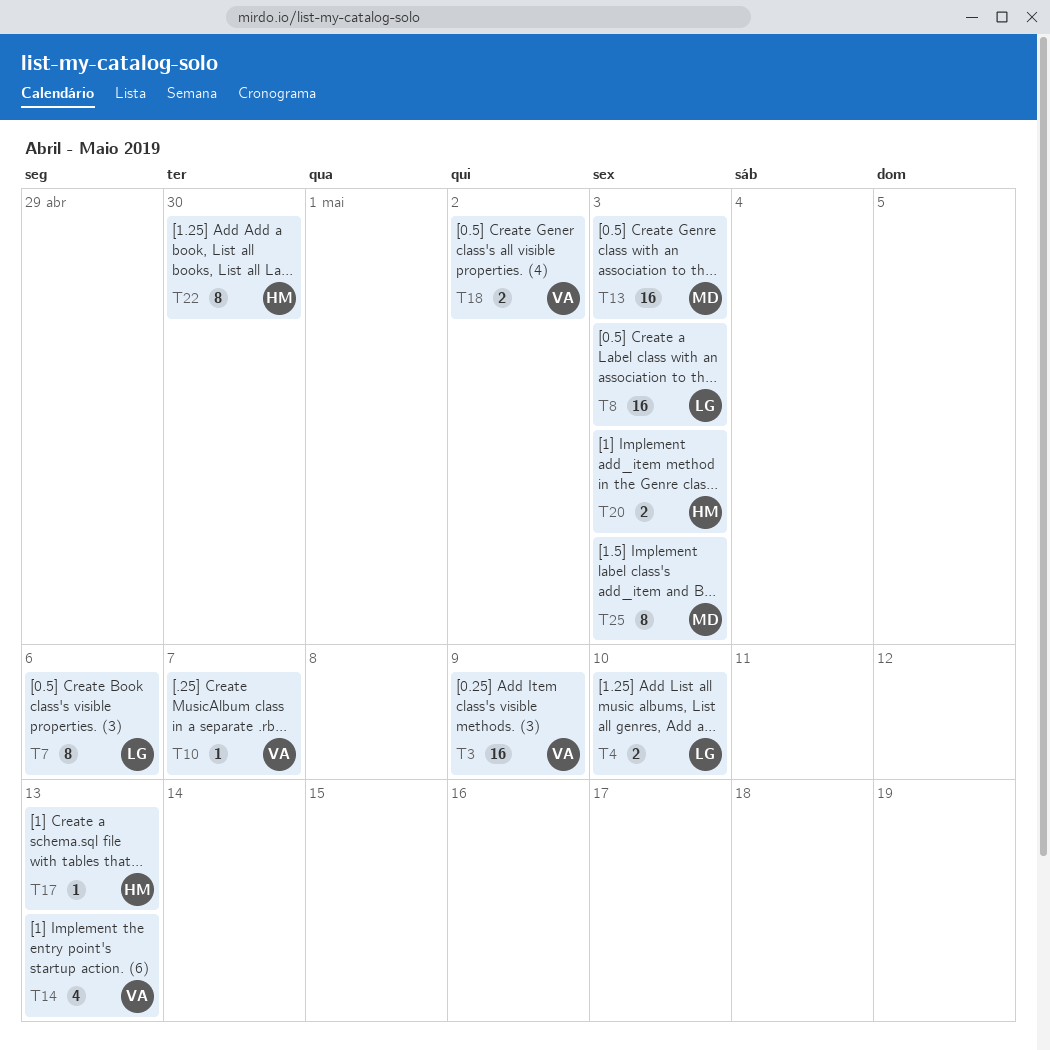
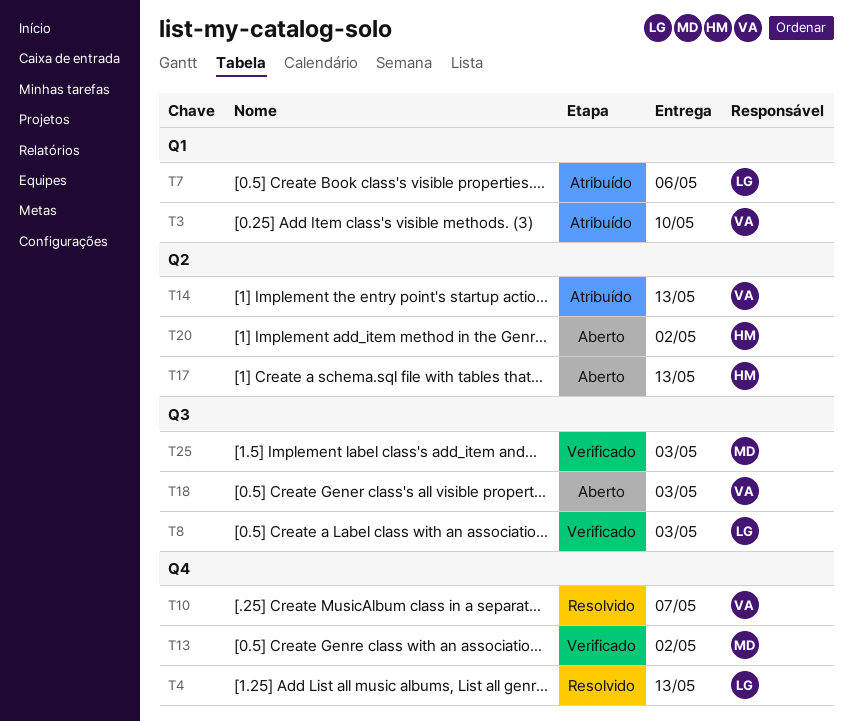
T3, due: May 9 -> May 10
T4, due: May 10 -> May 13
T13, due: May 3 -> May 2
T18, due: May 2 -> May 3
T20, due: May 3 -> May 2
T22: present -> none

